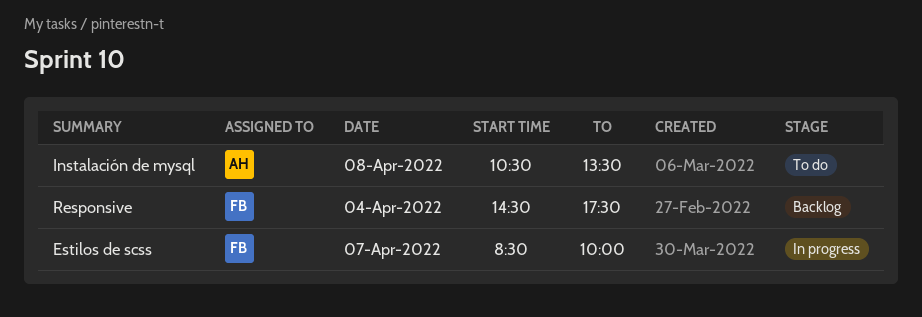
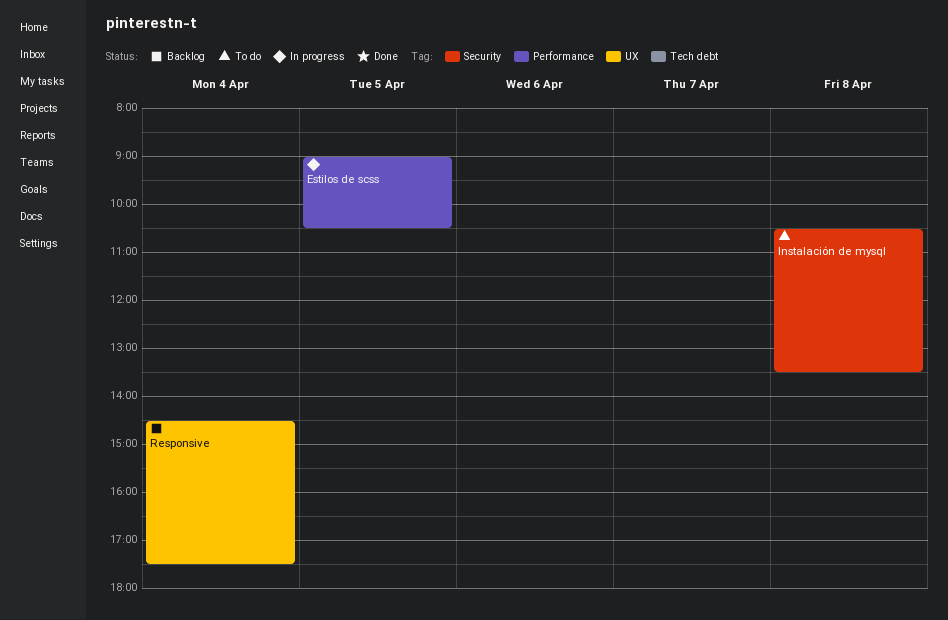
Estilos de scss, day: Apr 7 -> Apr 5
Estilos de scss, begins: 08:30 -> 09:00
Estilos de scss, ends: 10:00 -> 10:30

